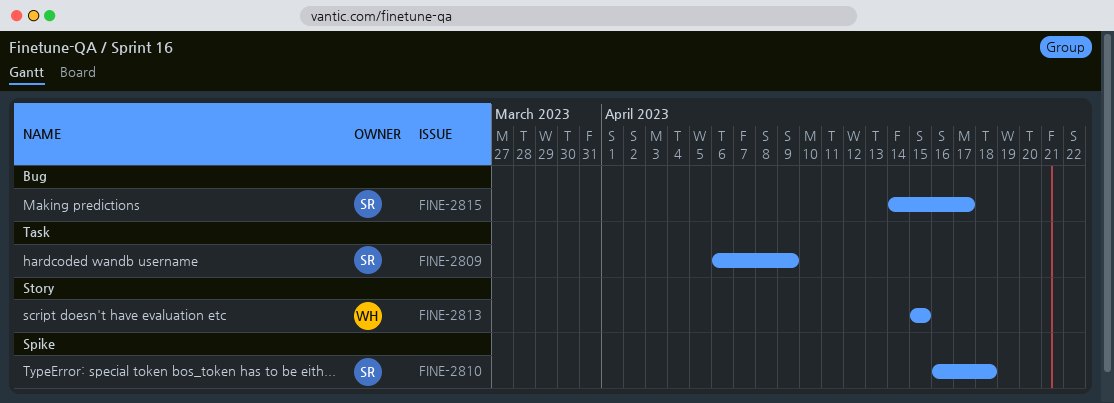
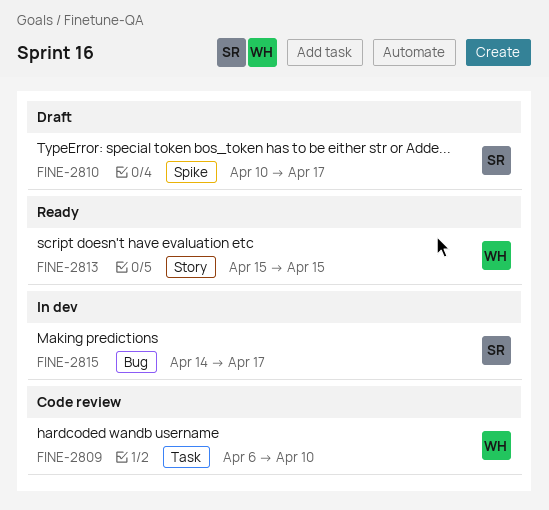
FINE-2809, owner: SR -> WH
FINE-2809, due: Apr 9 -> Apr 10
FINE-2810, start: Apr 16 -> Apr 10
FINE-2810, due: Apr 18 -> Apr 17

